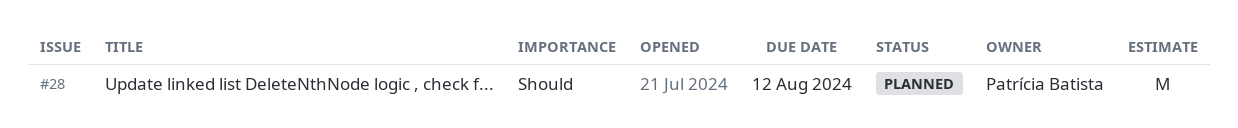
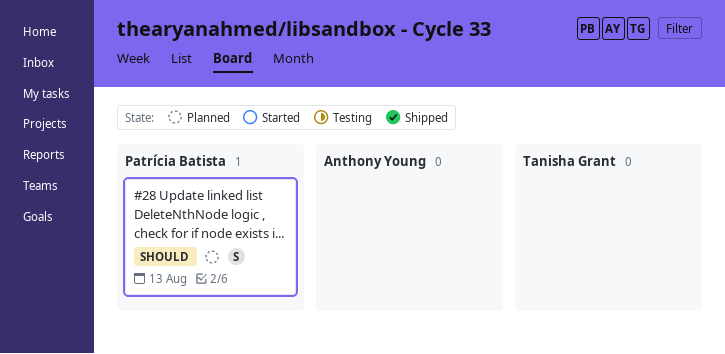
#28, estimate: M -> S
#28, due: Aug 12 -> Aug 13

